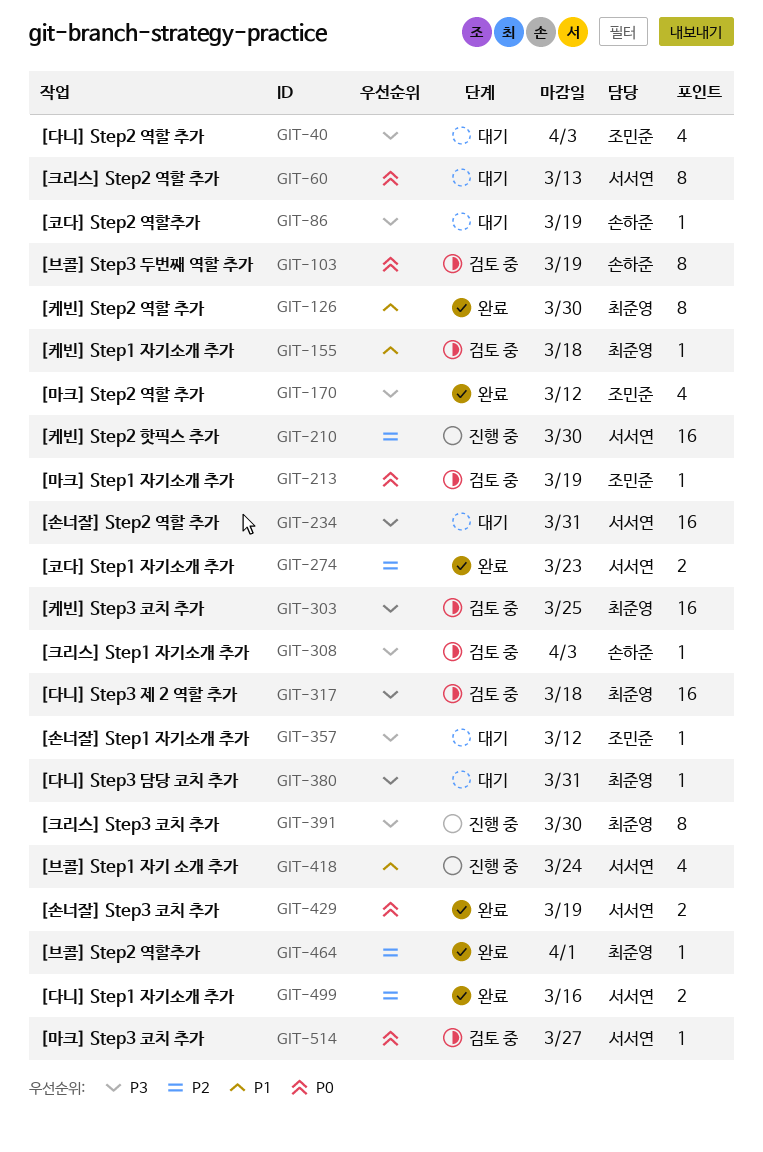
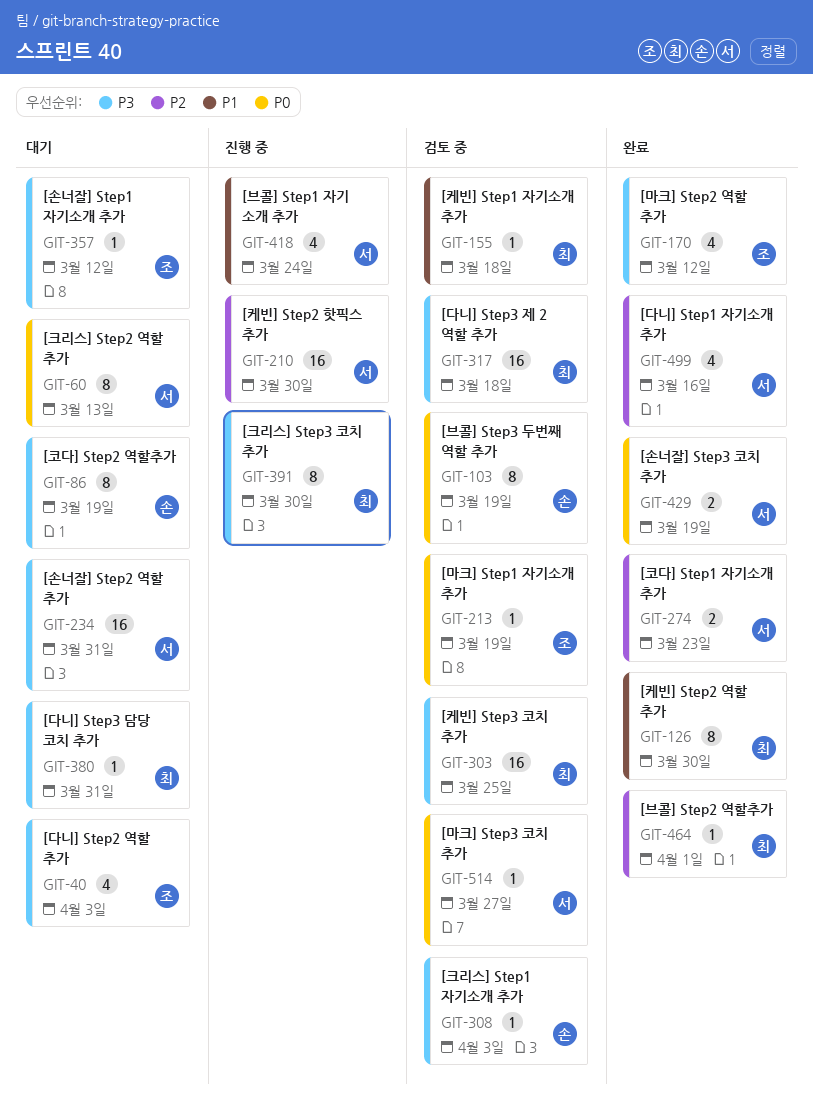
GIT-86, estimate: 1 -> 8
GIT-499, estimate: 2 -> 4

